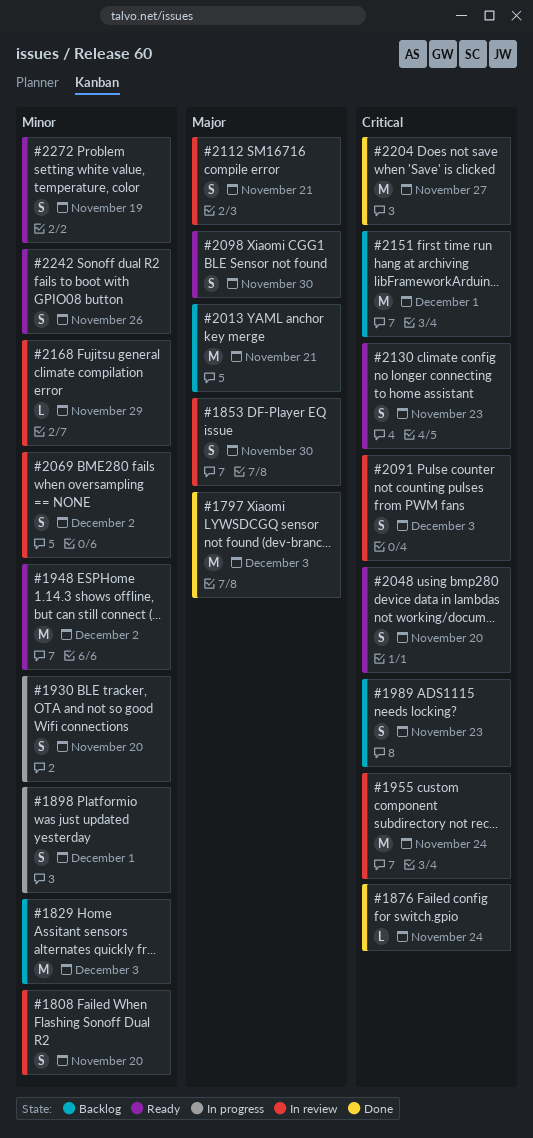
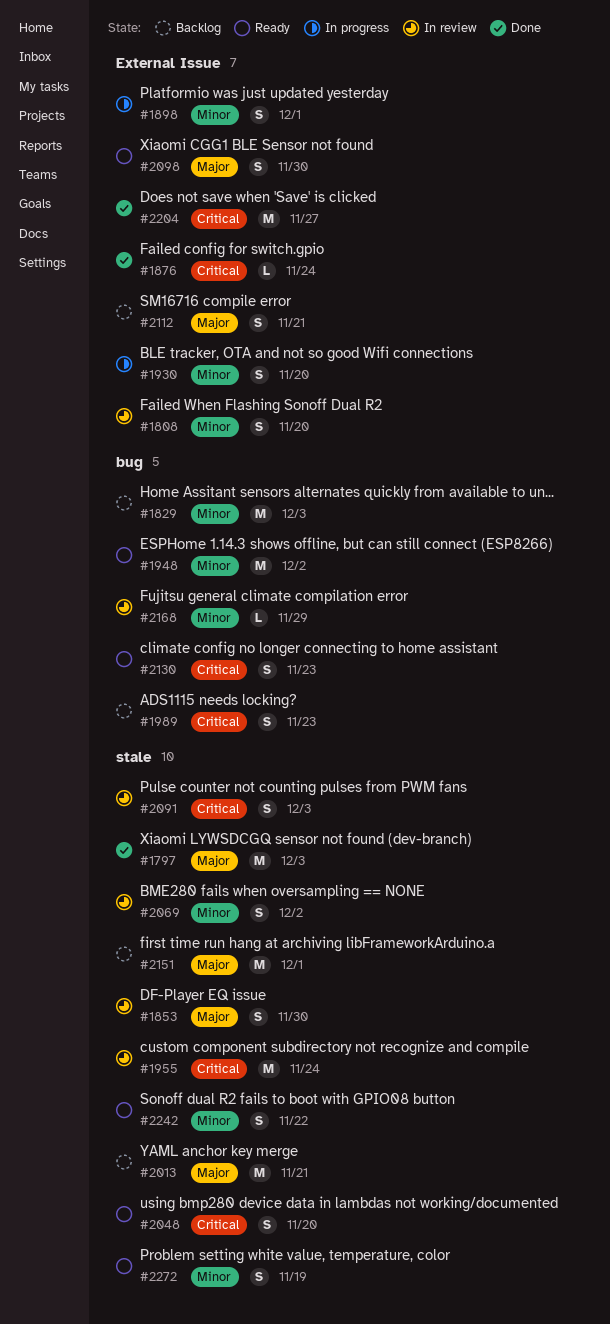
#2112, status: In review -> Backlog
#2151, priority: Critical -> Major
#2242, due: Nov 26 -> Nov 22

